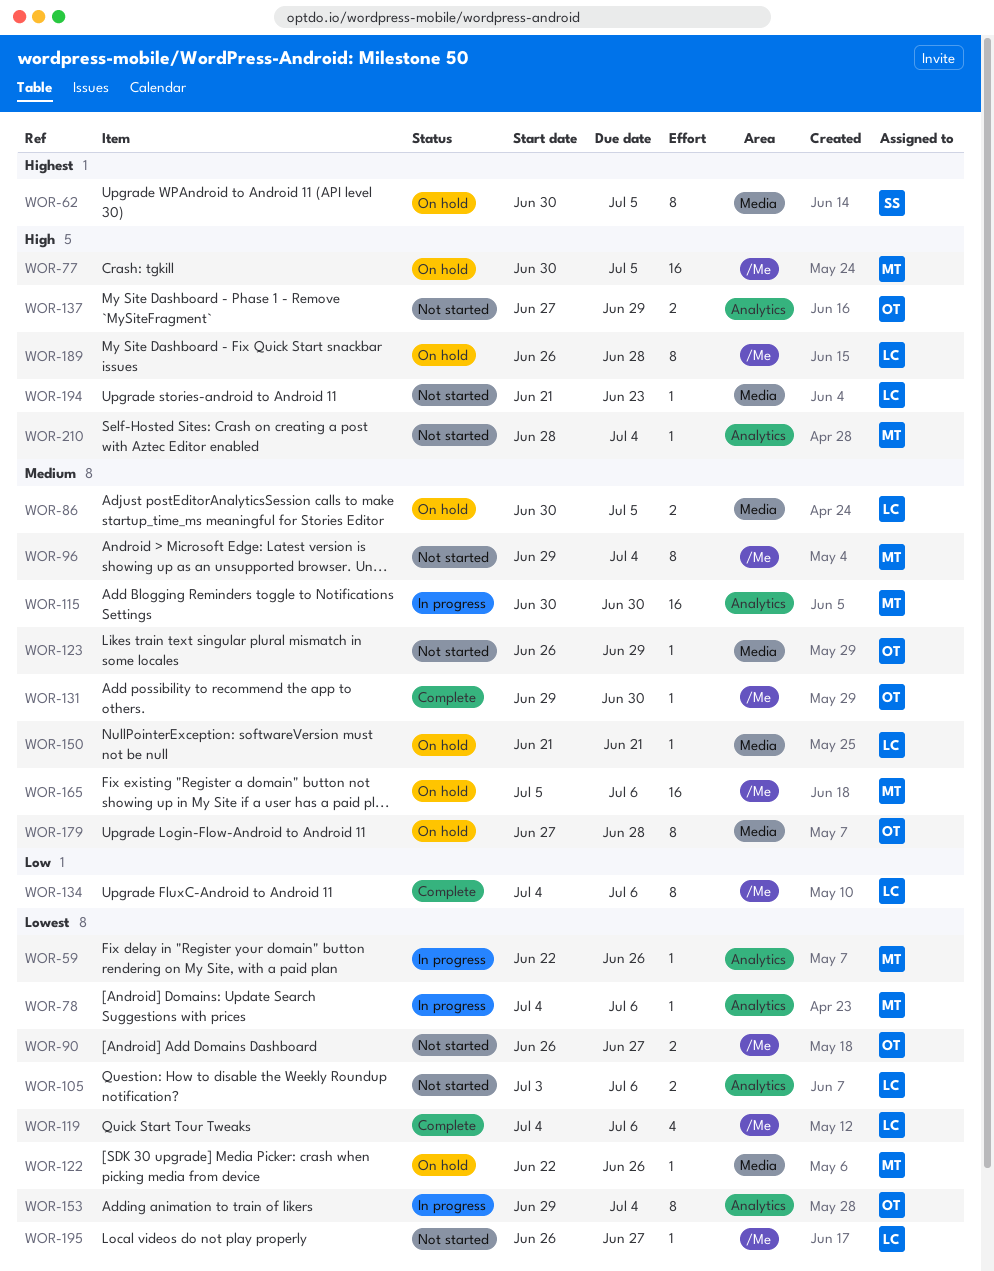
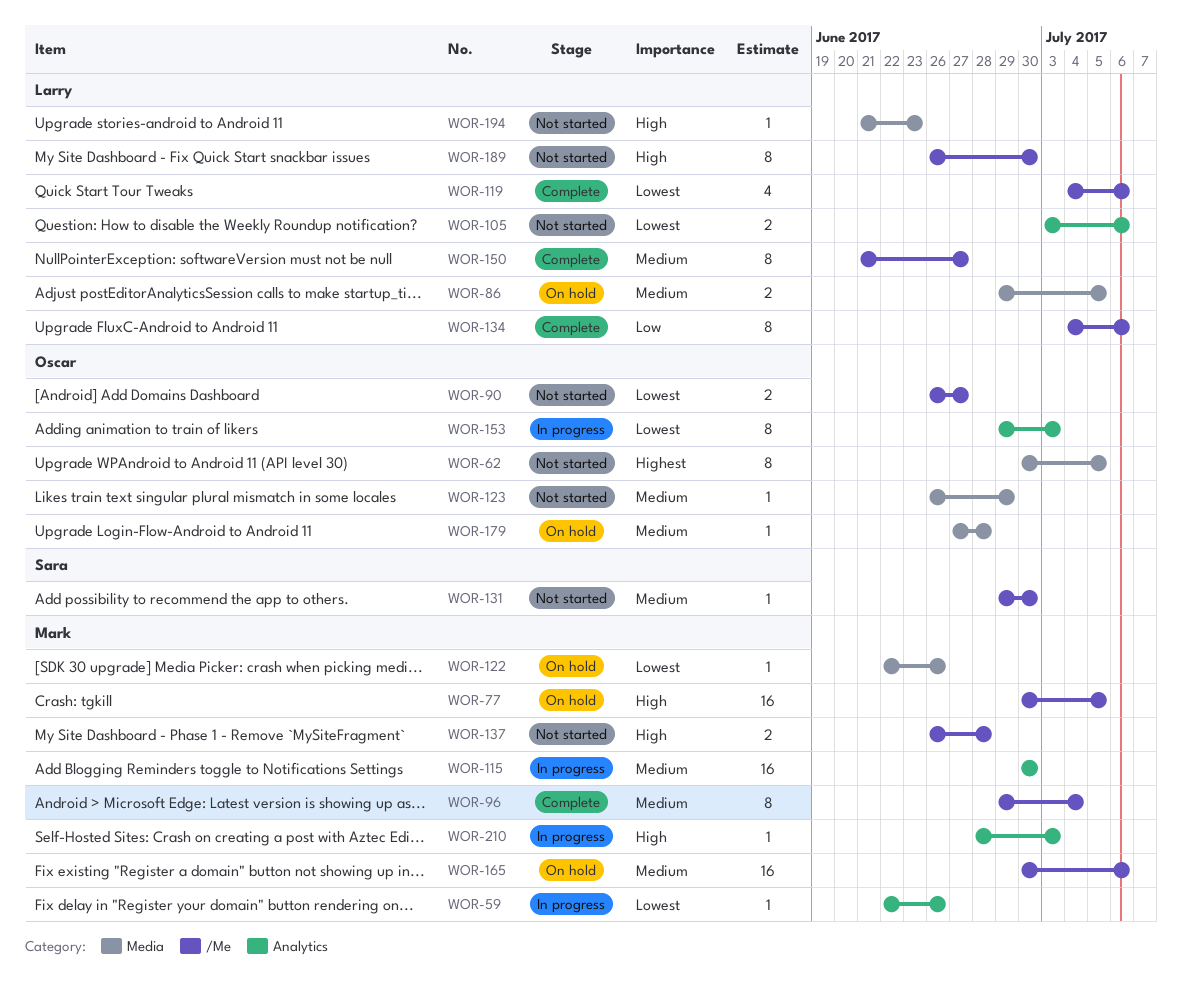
WOR-62, status: On hold -> Not started
WOR-62, owner: Sara -> Oscar
WOR-78: present -> none
WOR-86, start: Jun 30 -> Jun 29
WOR-96, status: Not started -> Complete
WOR-131, status: Complete -> Not started
WOR-131, owner: Oscar -> Sara
WOR-137, owner: Oscar -> Mark
WOR-137, label: Analytics -> /Me
WOR-137, start: Jun 27 -> Jun 26
WOR-137, due: Jun 29 -> Jun 28
WOR-150, status: On hold -> Complete
WOR-150, label: Media -> /Me
WOR-150, estimate: 1 -> 8
WOR-150, due: Jun 21 -> Jun 27
WOR-153, due: Jul 4 -> Jul 3
WOR-165, start: Jul 5 -> Jun 30
WOR-179, estimate: 8 -> 1
WOR-189, status: On hold -> Not started
WOR-189, due: Jun 28 -> Jun 30
WOR-195: present -> none
WOR-210, status: Not started -> In progress
WOR-210, due: Jul 4 -> Jul 3

